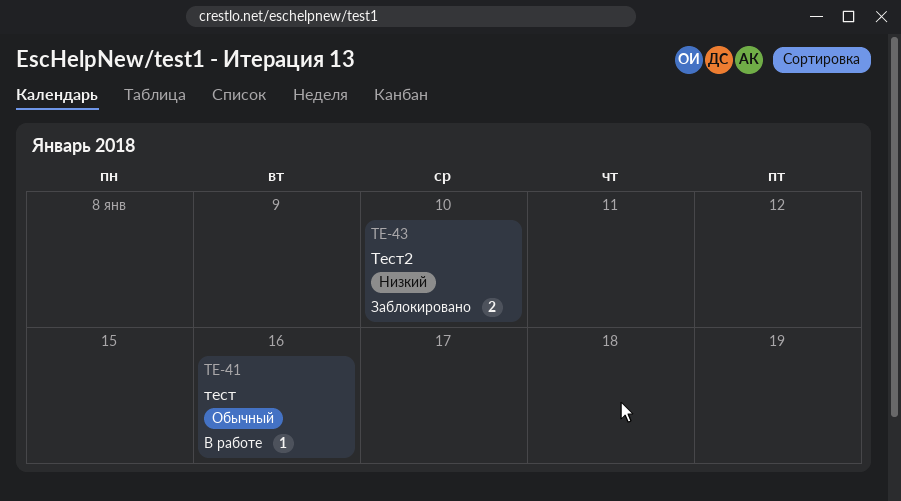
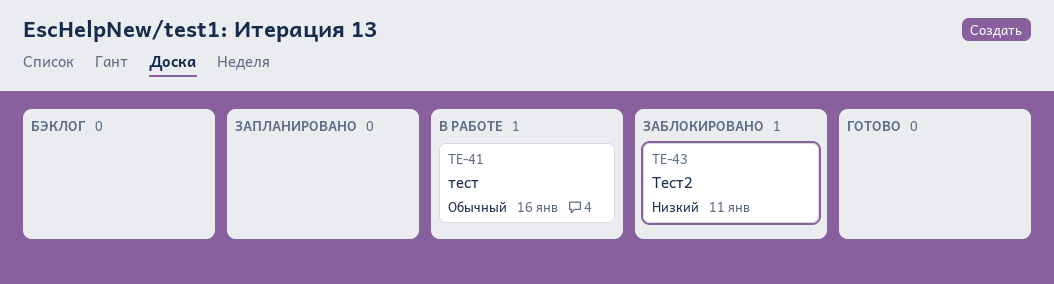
TE-43, due: Jan 10 -> Jan 11

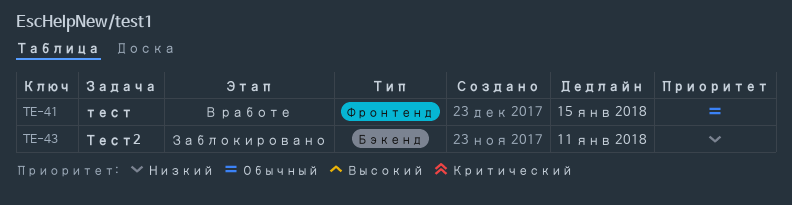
TE-41, due: Jan 16 -> Jan 15

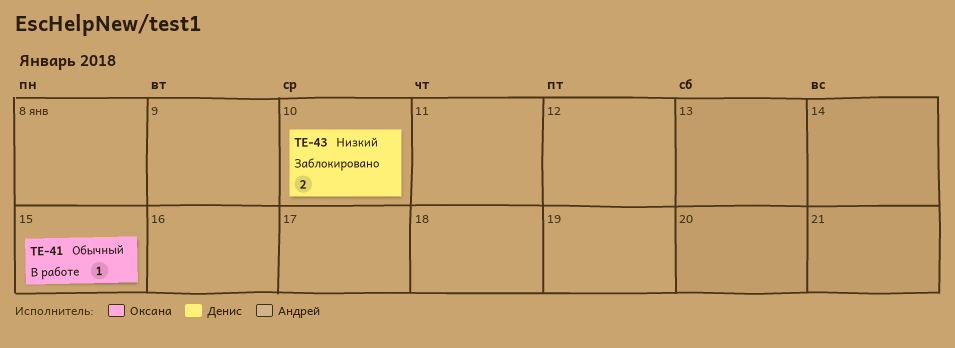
TE-43, due: Jan 11 -> Jan 10

